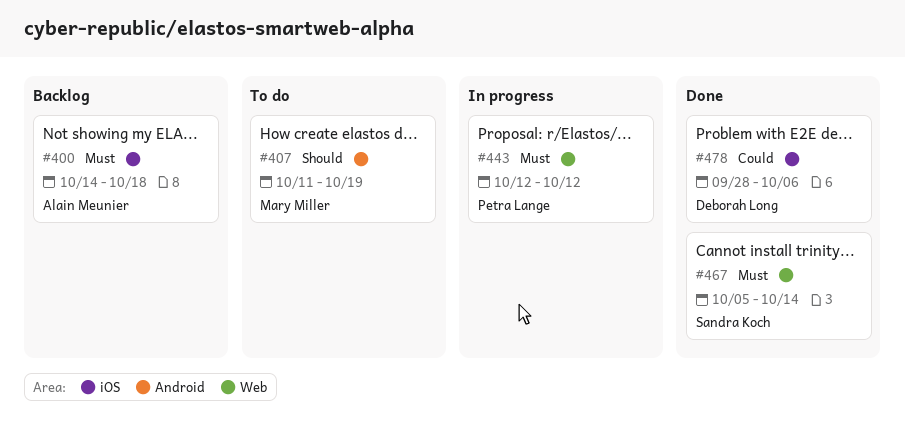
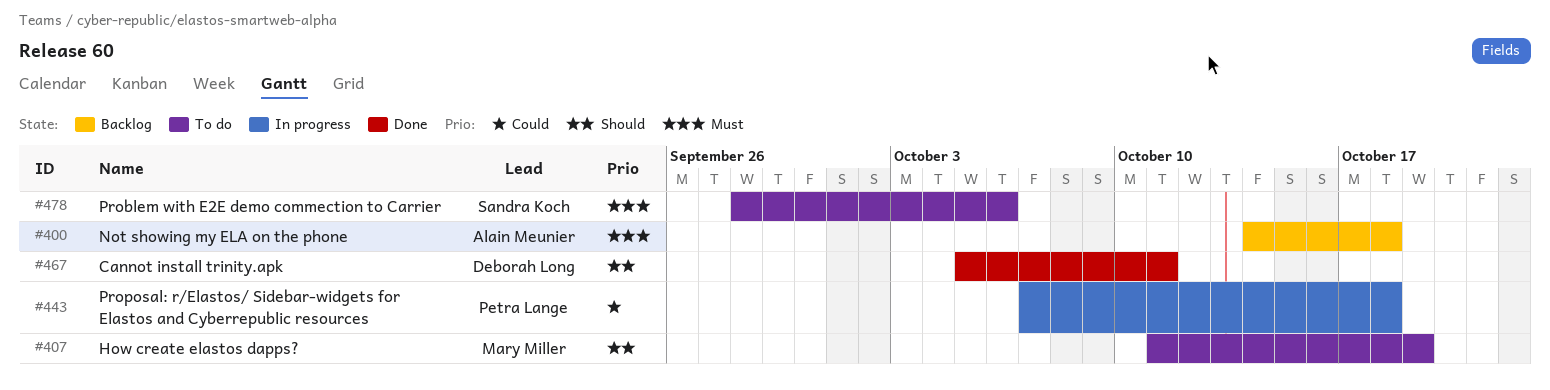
#443, priority: Must -> Could
#443, start: Oct 12 -> Oct 7
#443, due: Oct 12 -> Oct 18
#467, owner: Sandra Koch -> Deborah Long
#467, priority: Must -> Should
#467, due: Oct 14 -> Oct 11
#478, status: Done -> To do
#478, owner: Deborah Long -> Sandra Koch
#478, priority: Could -> Must

